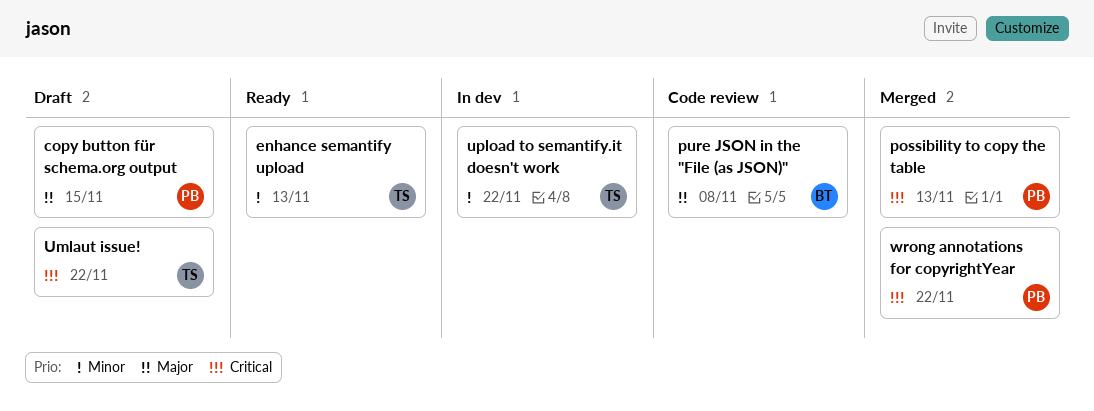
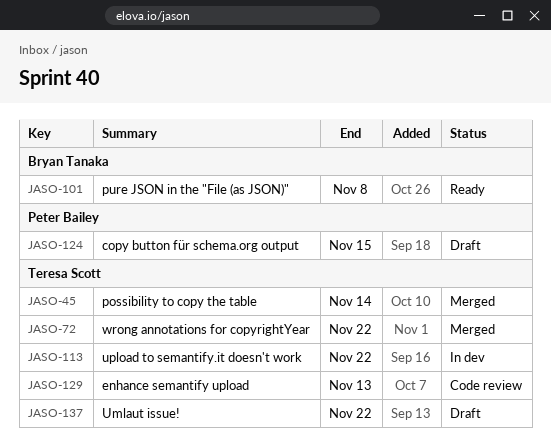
enhance semantify upload, status: Ready -> Code review
possibility to copy the table, owner: Peter Bailey -> Teresa Scott
possibility to copy the table, due: Nov 13 -> Nov 14
pure JSON in the "File (as JSON)", status: Code review -> Ready
wrong annotations for copyrightYear, owner: Peter Bailey -> Teresa Scott

